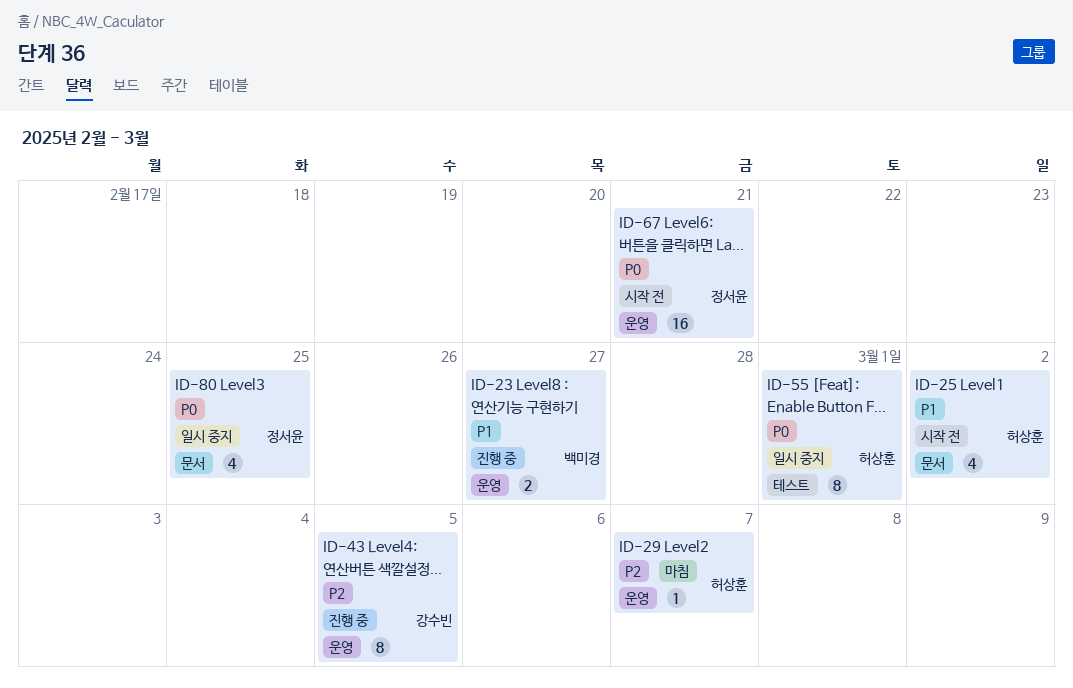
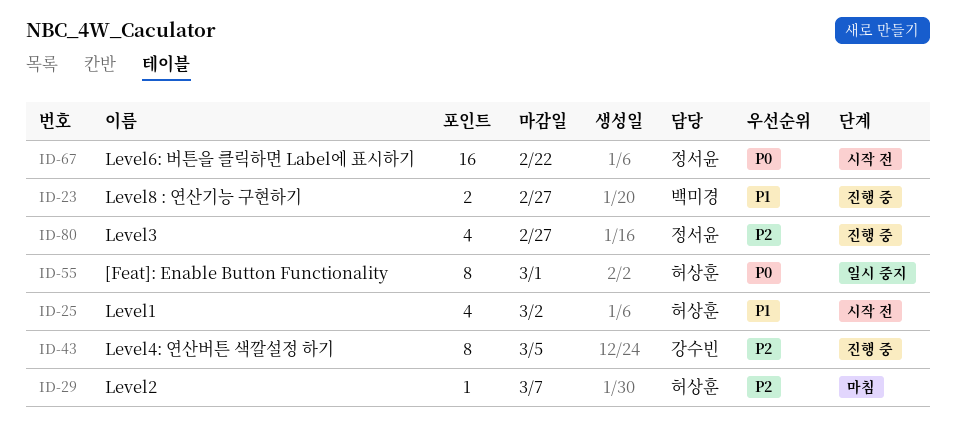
ID-67, due: Feb 21 -> Feb 22
ID-80, status: 일시 중지 -> 진행 중
ID-80, priority: P0 -> P2
ID-80, due: Feb 25 -> Feb 27

